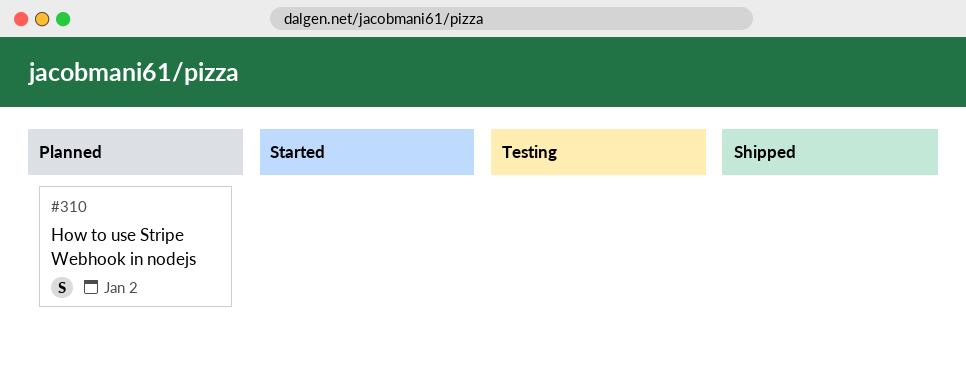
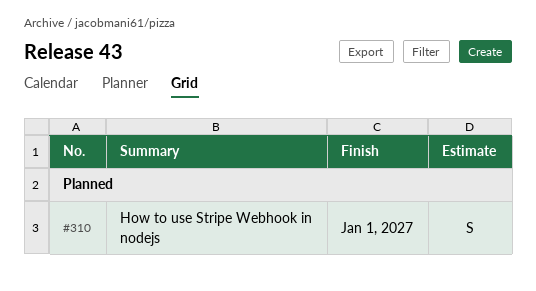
#310, due: Jan 2 -> Jan 1

